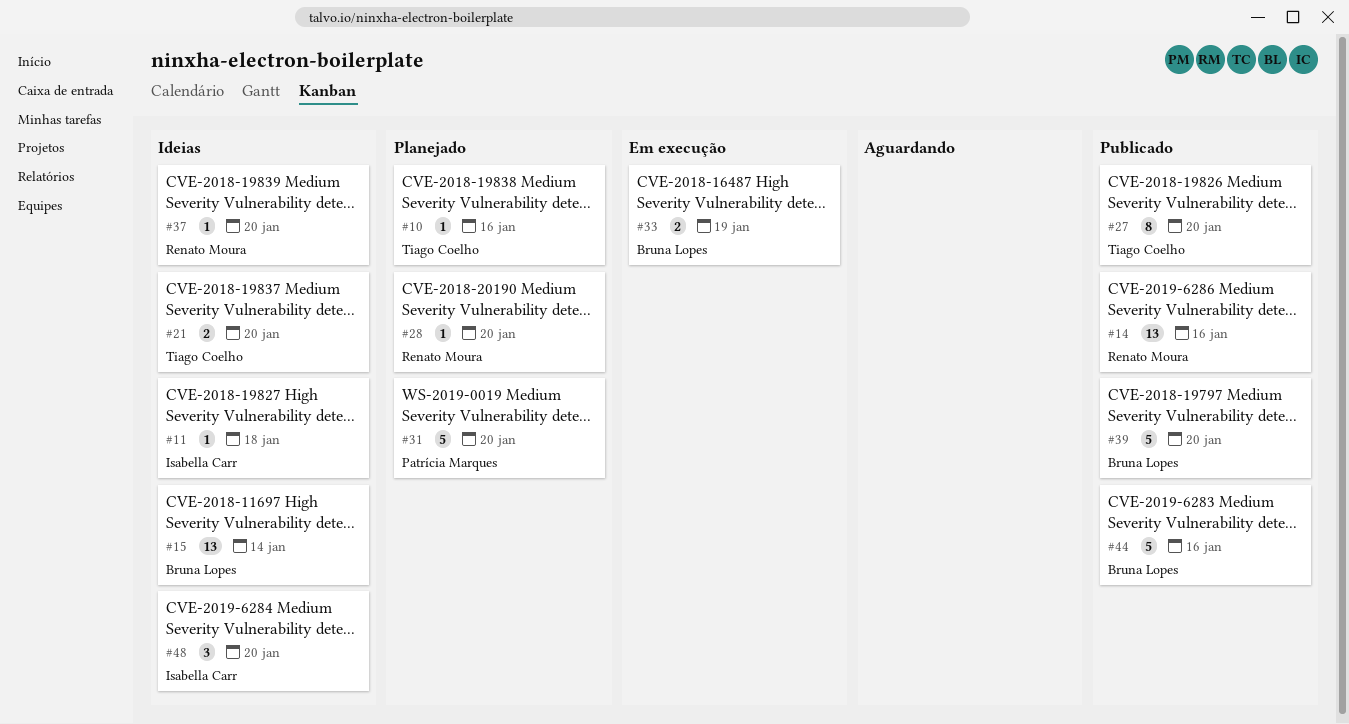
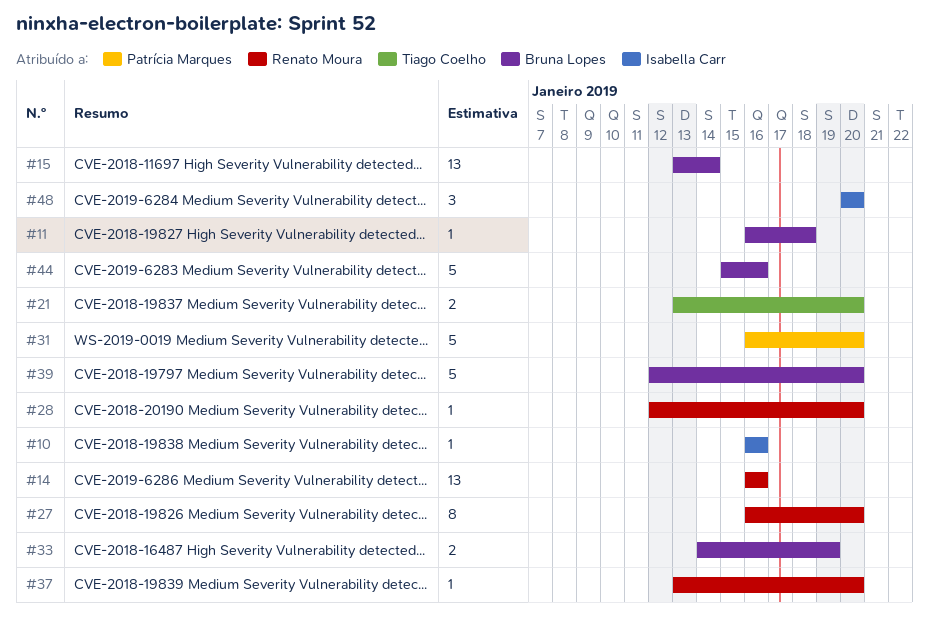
#10, owner: Tiago Coelho -> Isabella Carr
#11, owner: Isabella Carr -> Bruna Lopes
#27, owner: Tiago Coelho -> Renato Moura

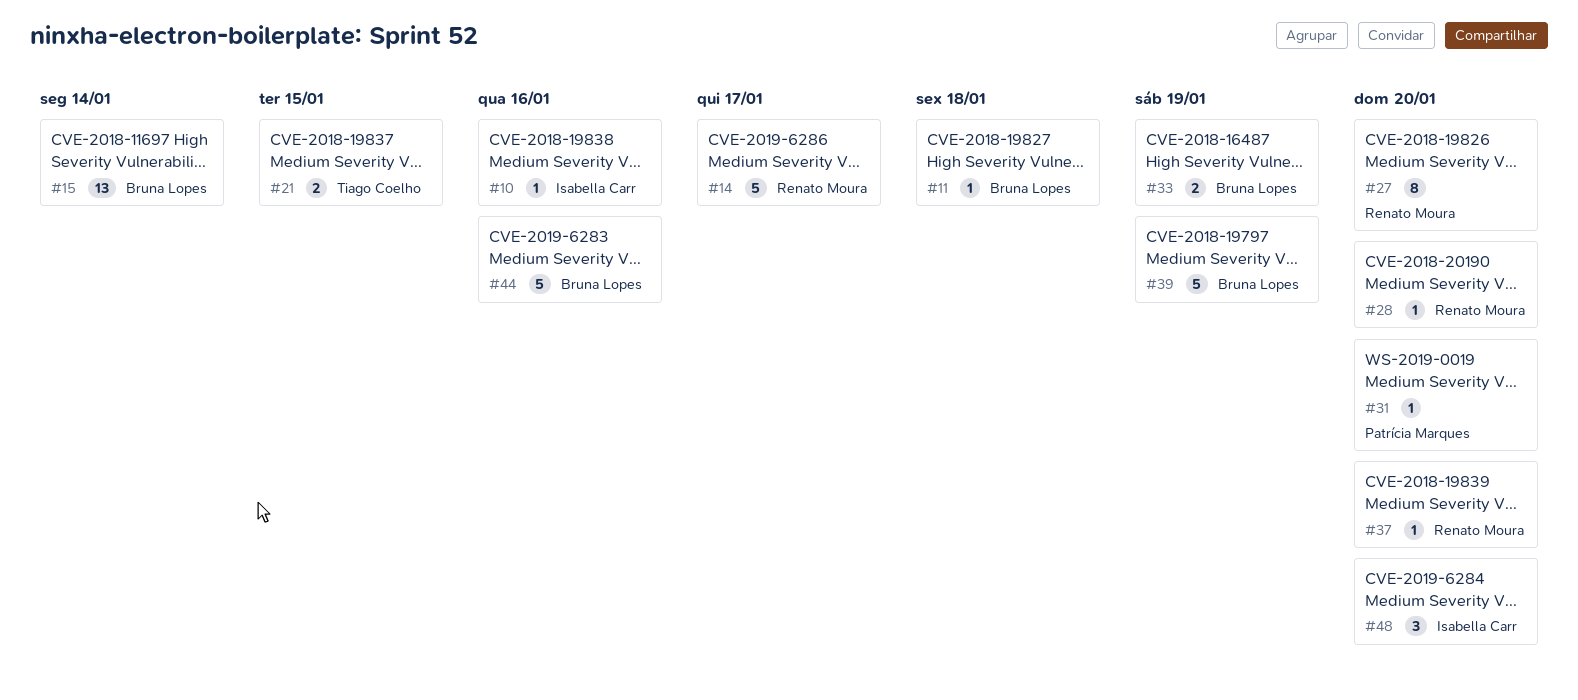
#14, estimate: 13 -> 5
#14, due: Jan 16 -> Jan 17
#21, due: Jan 20 -> Jan 15
#31, estimate: 5 -> 1
#39, due: Jan 20 -> Jan 19

